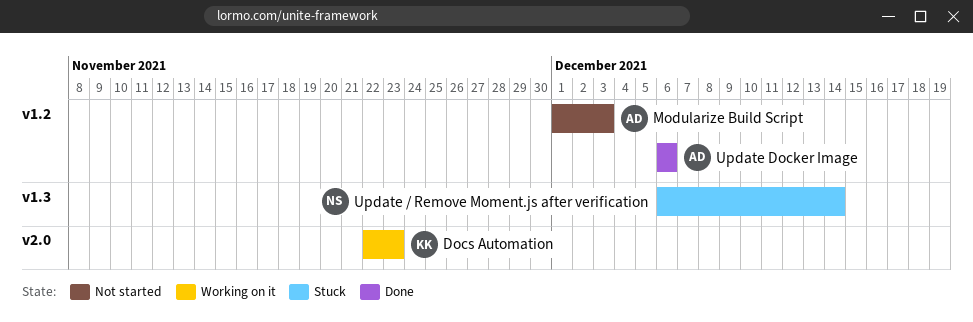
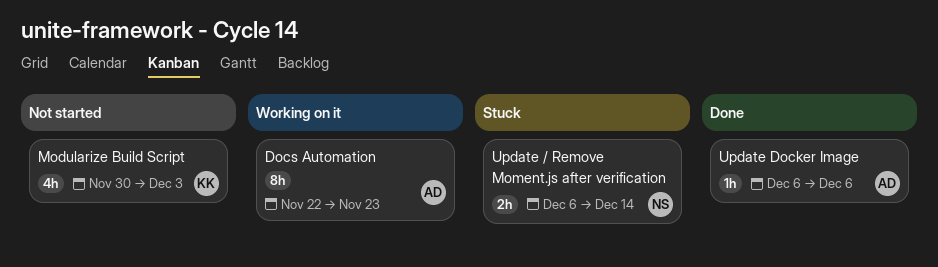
Docs Automation, owner: KK -> AD
Modularize Build Script, owner: AD -> KK
Modularize Build Script, start: Dec 1 -> Nov 30

